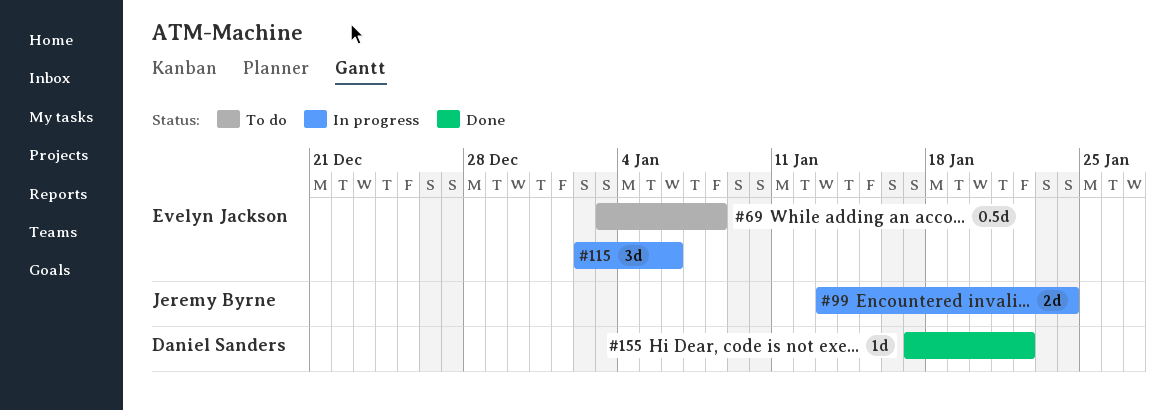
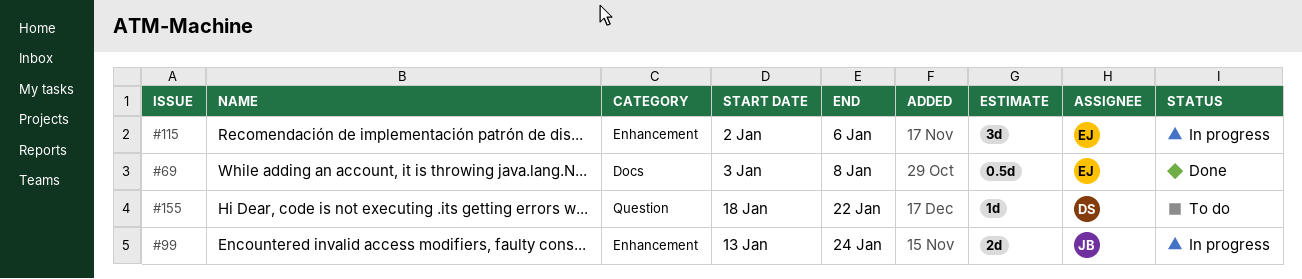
#69, status: To do -> Done
#155, status: Done -> To do
#155, start: Jan 17 -> Jan 18

